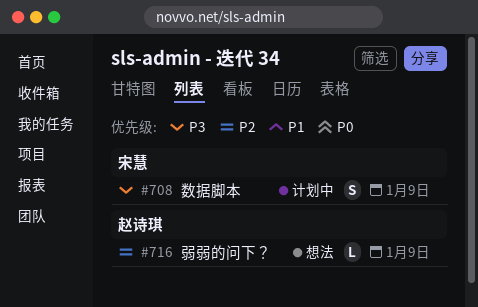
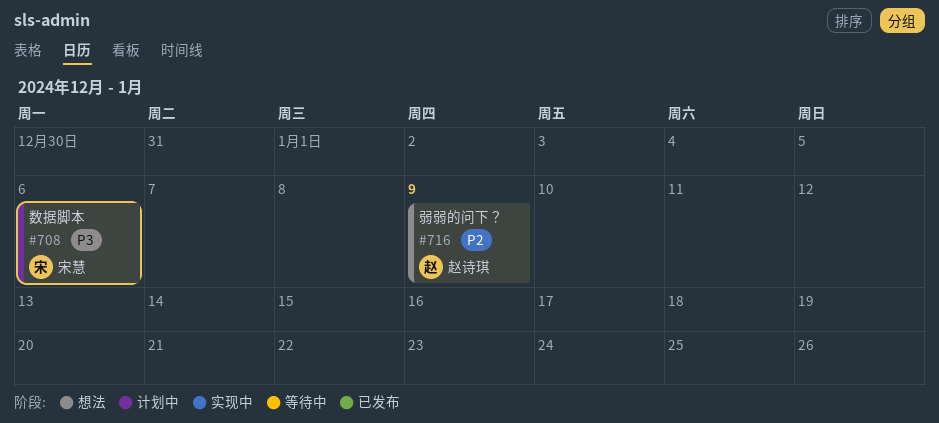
#708, due: Jan 9 -> Jan 6

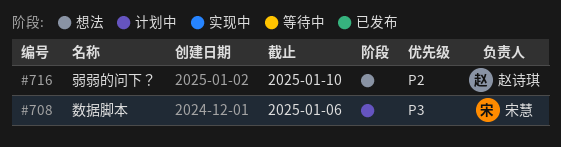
#716, due: Jan 9 -> Jan 10

